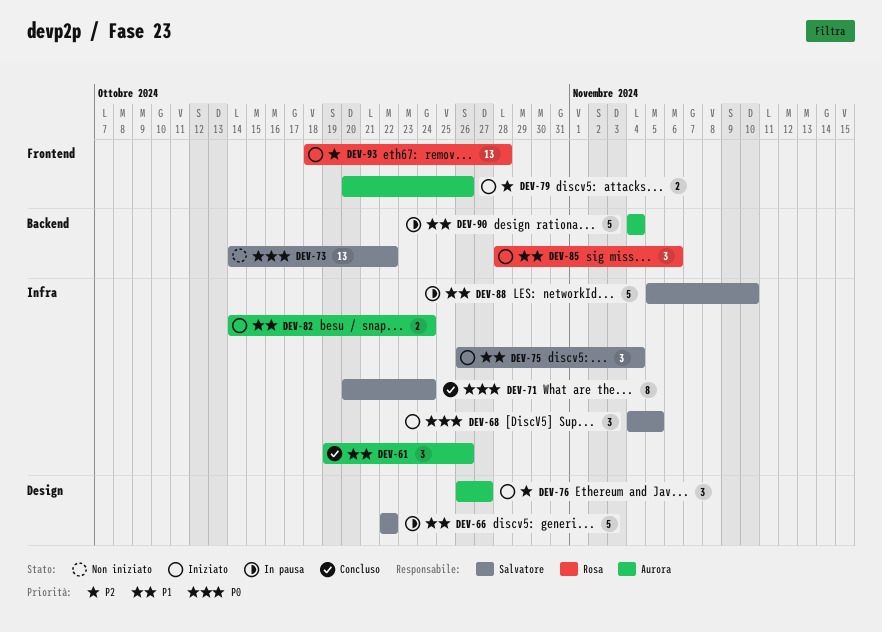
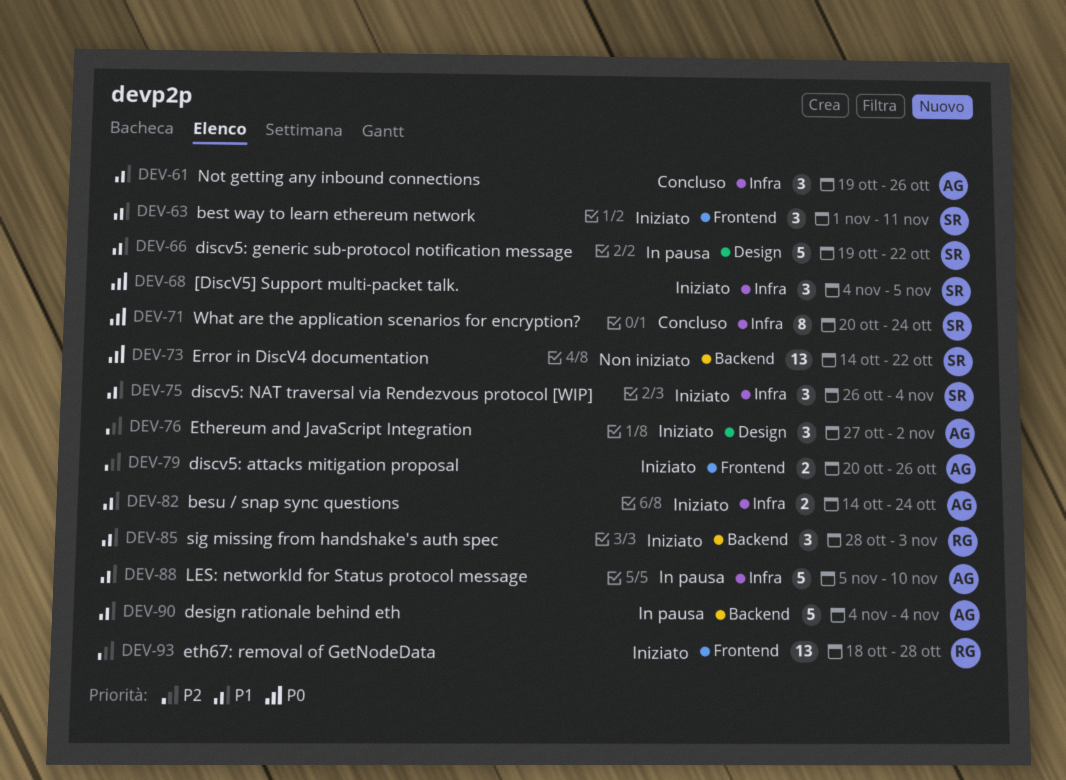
DEV-63: none -> present
DEV-66, start: Oct 22 -> Oct 19
DEV-76, start: Oct 26 -> Oct 27
DEV-76, due: Oct 27 -> Nov 2
DEV-85, due: Nov 6 -> Nov 3
DEV-88, owner: Salvatore -> Aurora

